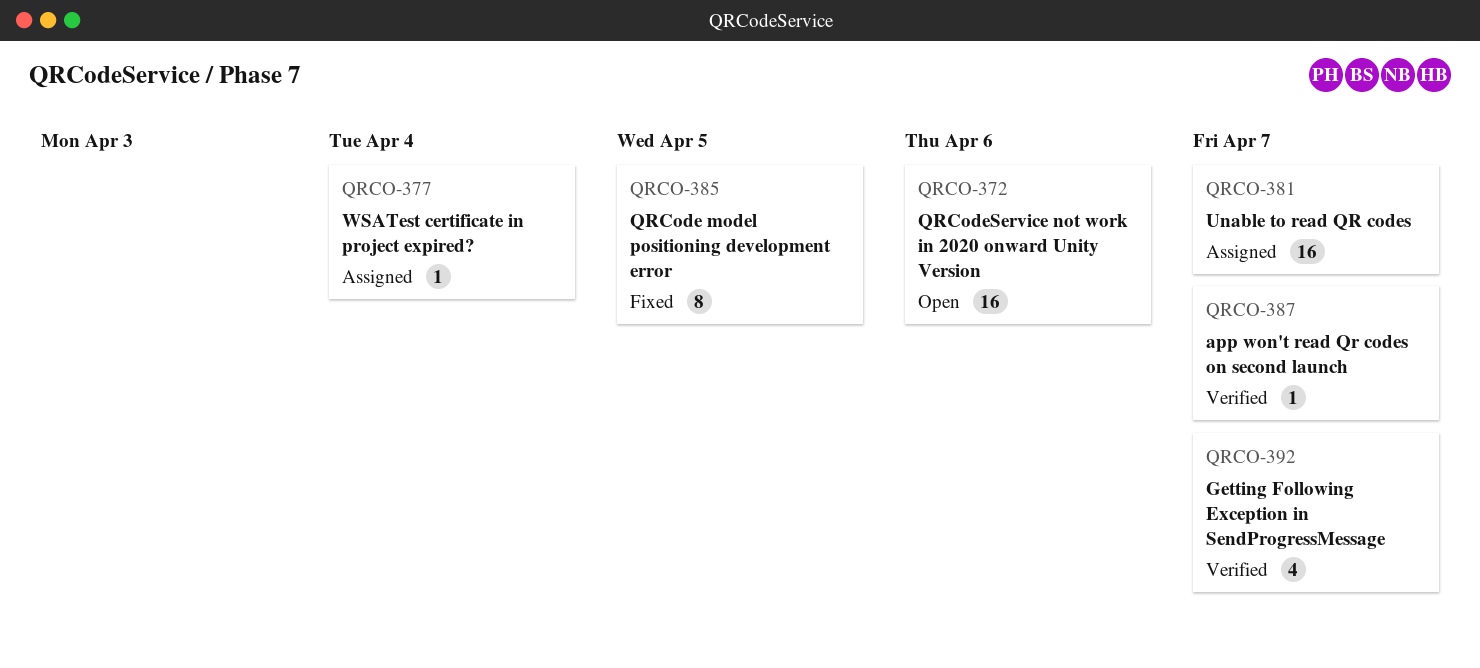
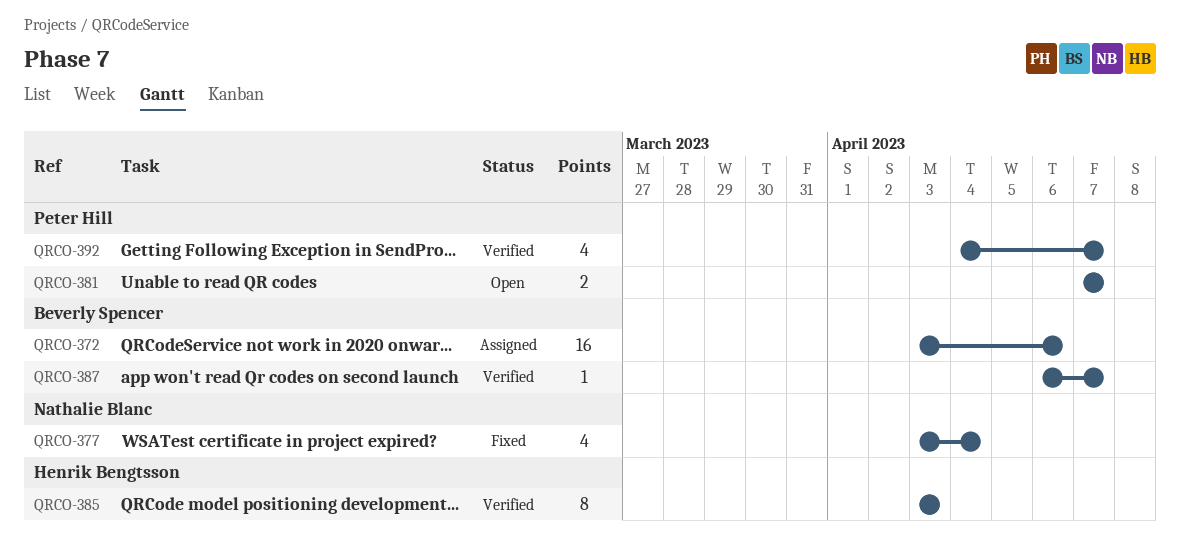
QRCO-372, status: Open -> Assigned
QRCO-377, status: Assigned -> Fixed
QRCO-377, estimate: 1 -> 4
QRCO-381, status: Assigned -> Open
QRCO-381, estimate: 16 -> 2
QRCO-385, status: Fixed -> Verified
QRCO-385, due: Apr 5 -> Apr 3

